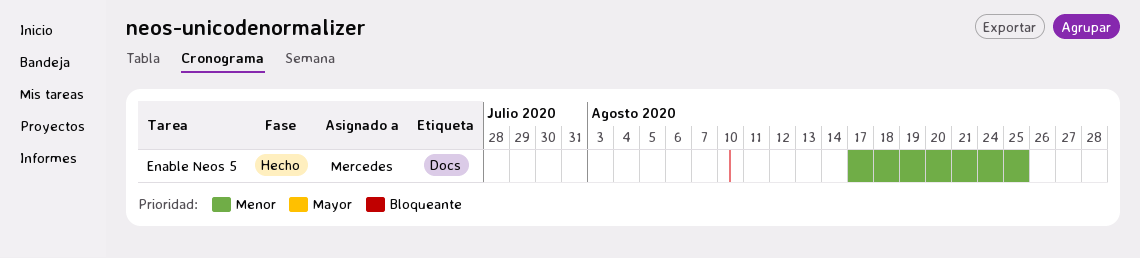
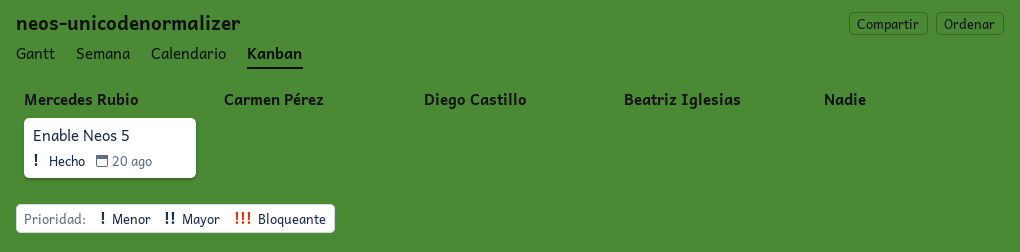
Enable Neos 5, due: Aug 25 -> Aug 20

